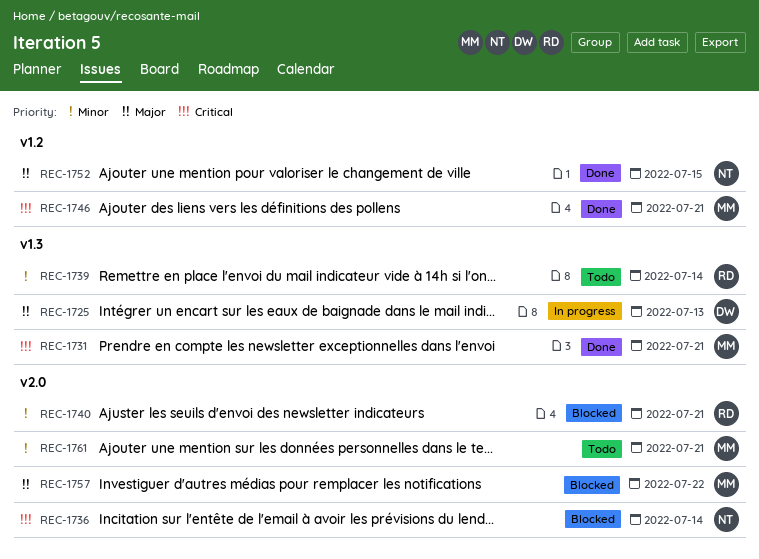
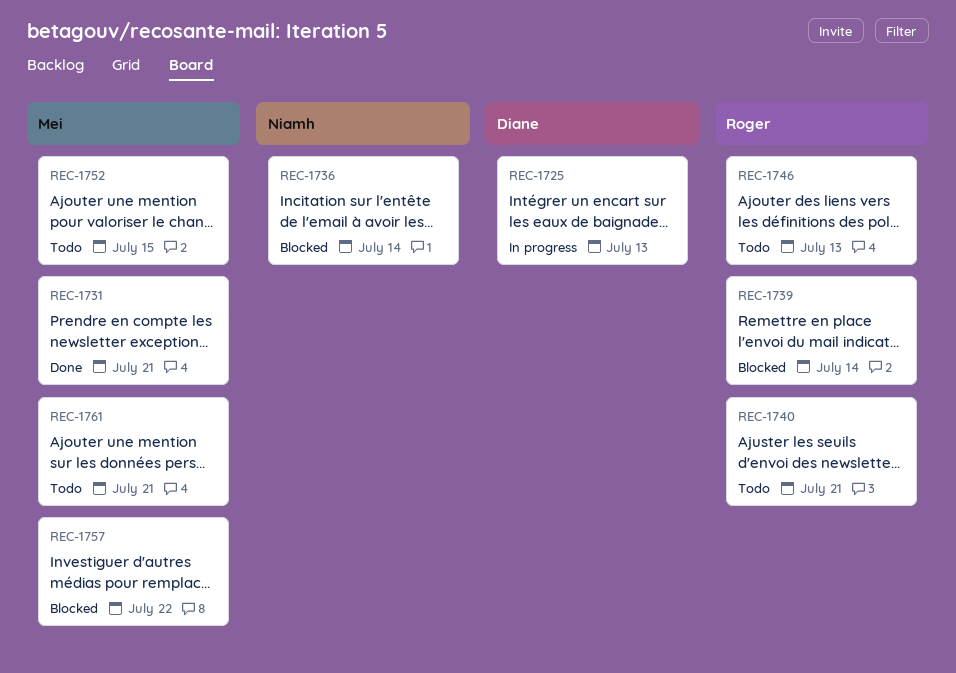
REC-1739, status: Todo -> Blocked
REC-1740, status: Blocked -> Todo
REC-1746, status: Done -> Todo
REC-1746, owner: Mei -> Roger
REC-1746, due: Jul 21 -> Jul 13
REC-1752, status: Done -> Todo
REC-1752, owner: Niamh -> Mei

